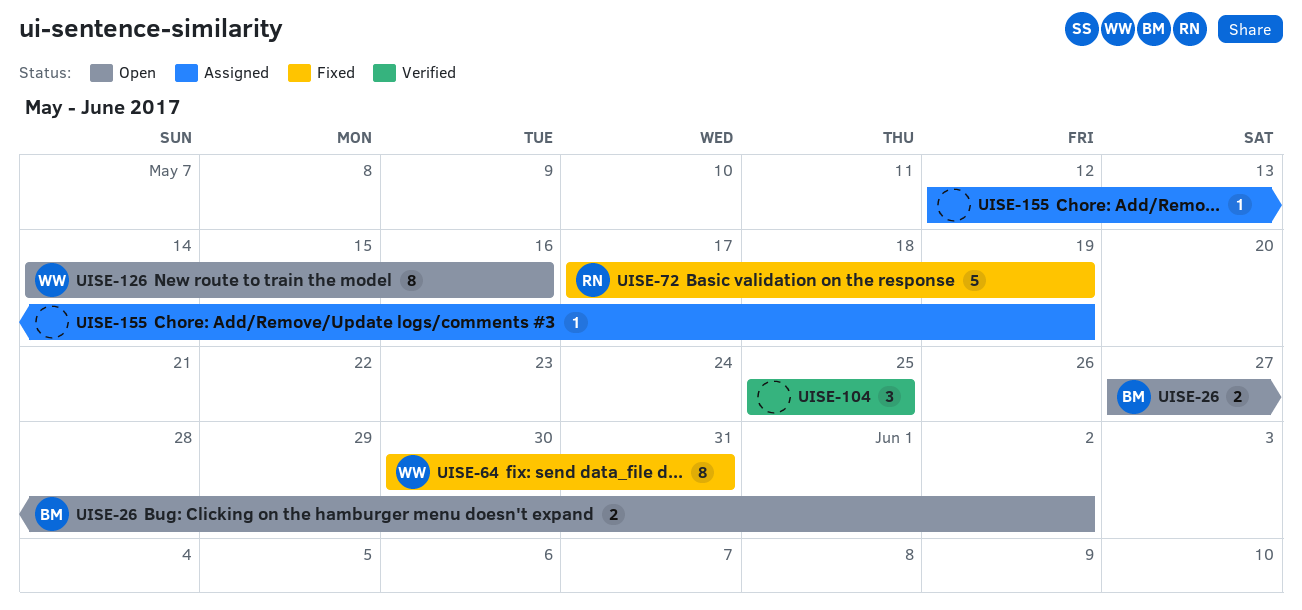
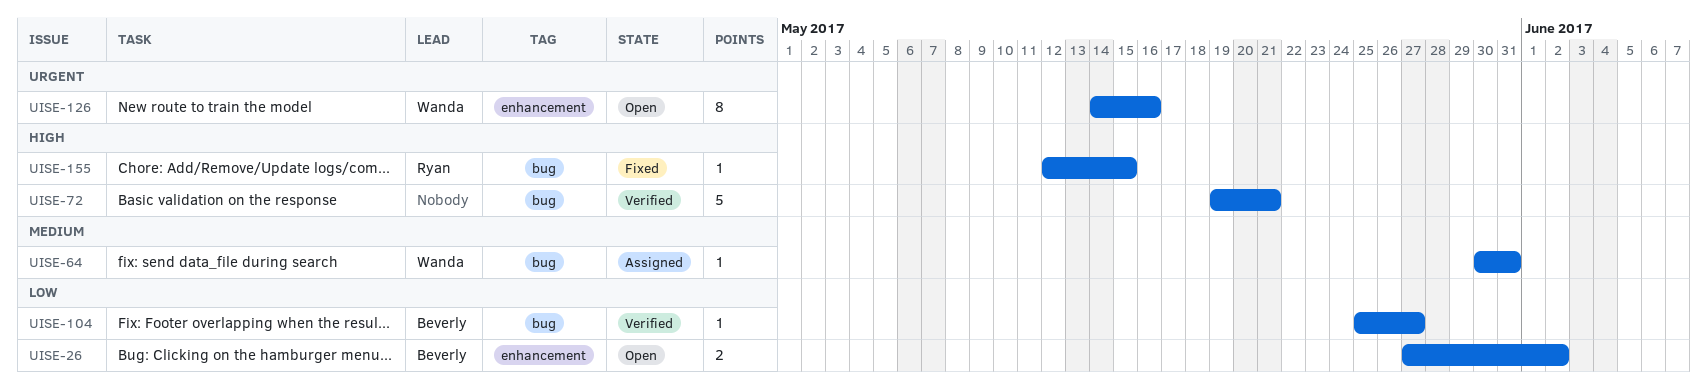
UISE-64, status: Fixed -> Assigned
UISE-64, estimate: 8 -> 1
UISE-72, status: Fixed -> Verified
UISE-72, owner: Ryan -> none
UISE-72, start: May 17 -> May 19
UISE-72, due: May 19 -> May 21
UISE-104, owner: none -> Beverly
UISE-104, estimate: 3 -> 1
UISE-104, due: May 25 -> May 27
UISE-155, status: Assigned -> Fixed
UISE-155, owner: none -> Ryan
UISE-155, due: May 19 -> May 15

